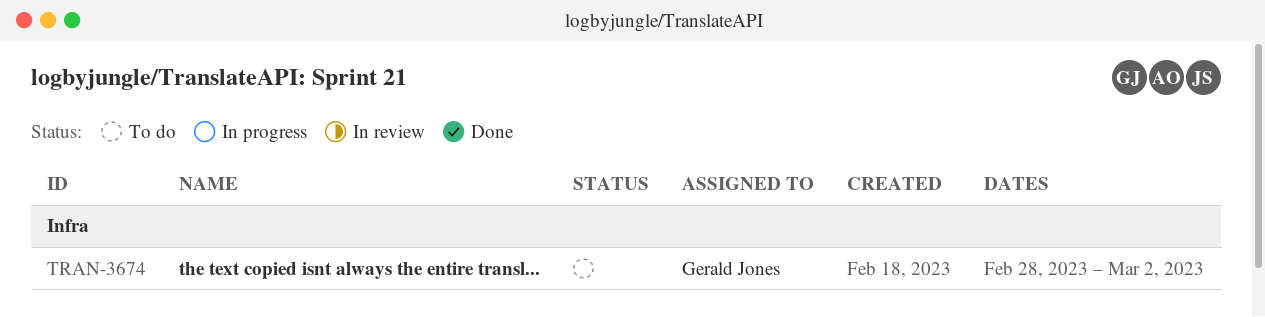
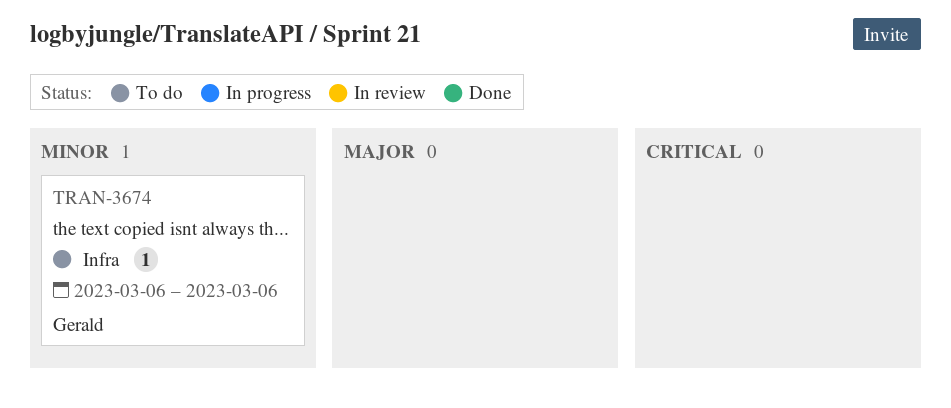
TRAN-3674, start: Feb 28 -> Mar 6
TRAN-3674, due: Mar 2 -> Mar 6

